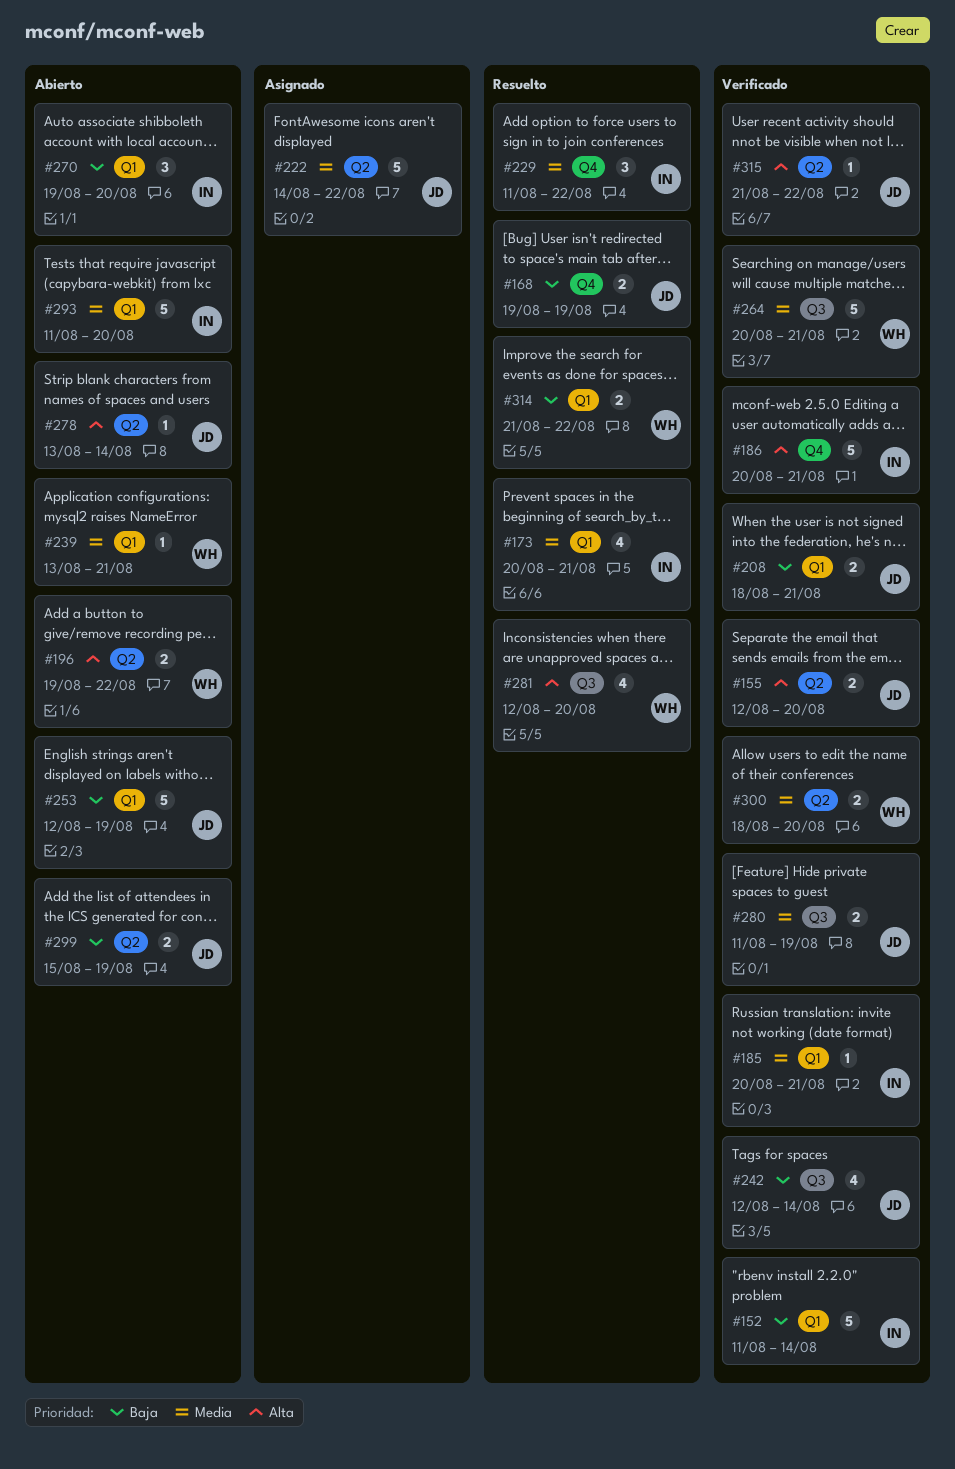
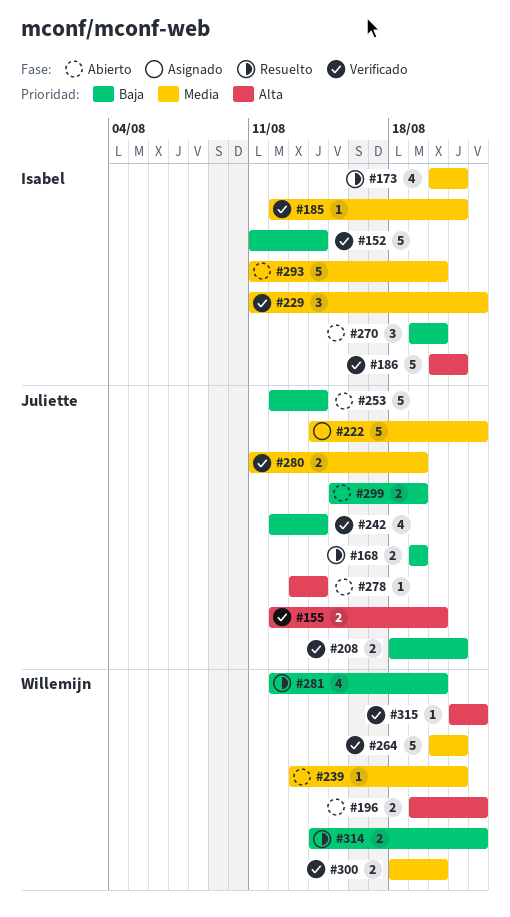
#185, start: Aug 20 -> Aug 12
#229, status: Resuelto -> Verificado
#253, due: Aug 19 -> Aug 14
#281, priority: Alta -> Baja
#314, start: Aug 21 -> Aug 14
#315, owner: Juliette -> Willemijn

